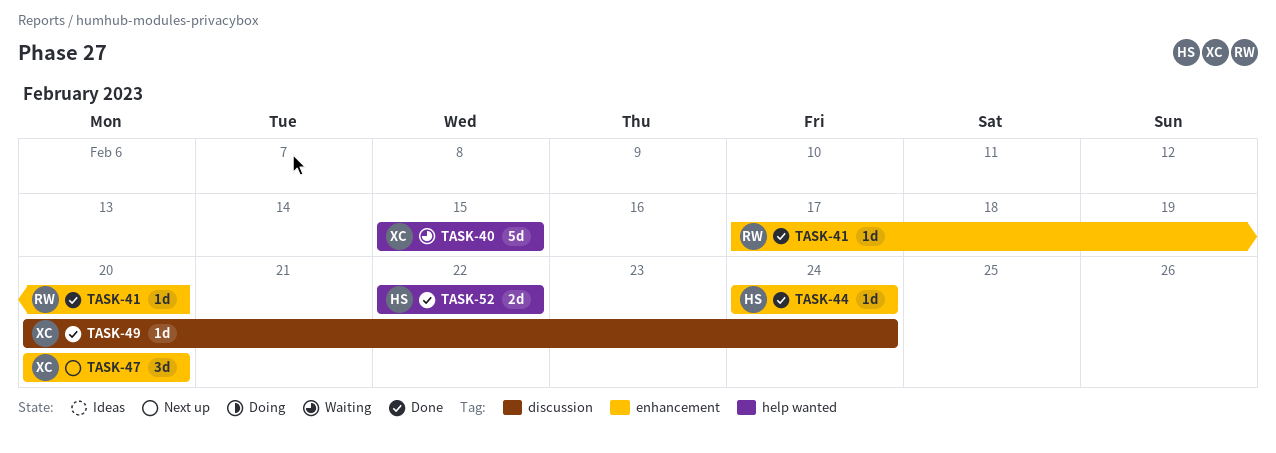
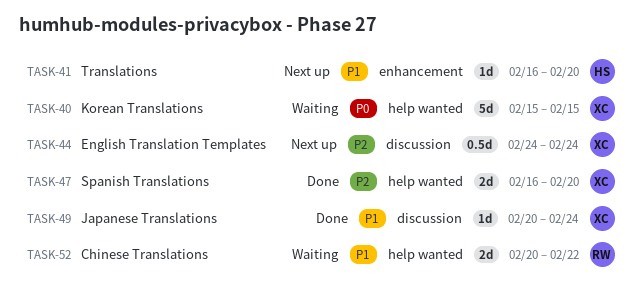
TASK-41, status: Done -> Next up
TASK-41, owner: RW -> HS
TASK-41, start: Feb 17 -> Feb 16
TASK-44, status: Done -> Next up
TASK-44, owner: HS -> XC
TASK-44, label: enhancement -> discussion
TASK-44, estimate: 1d -> 0.5d
TASK-47, status: Next up -> Done
TASK-47, label: enhancement -> help wanted
TASK-47, estimate: 3d -> 2d
TASK-47, start: Feb 20 -> Feb 16
TASK-52, status: Done -> Waiting
TASK-52, owner: HS -> RW
TASK-52, start: Feb 22 -> Feb 20

